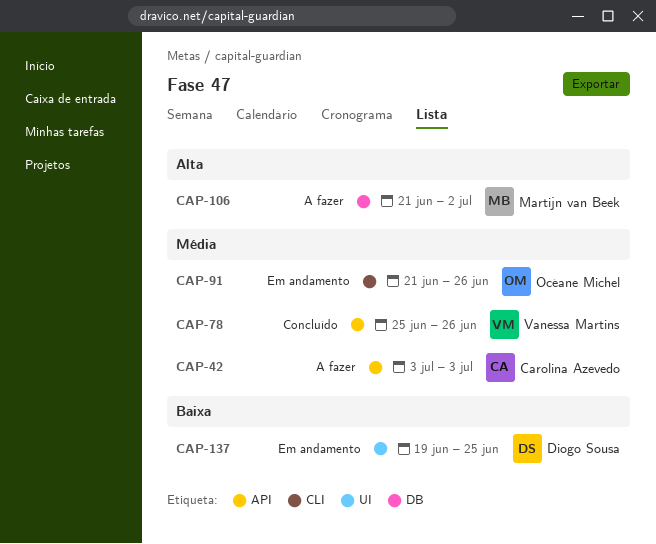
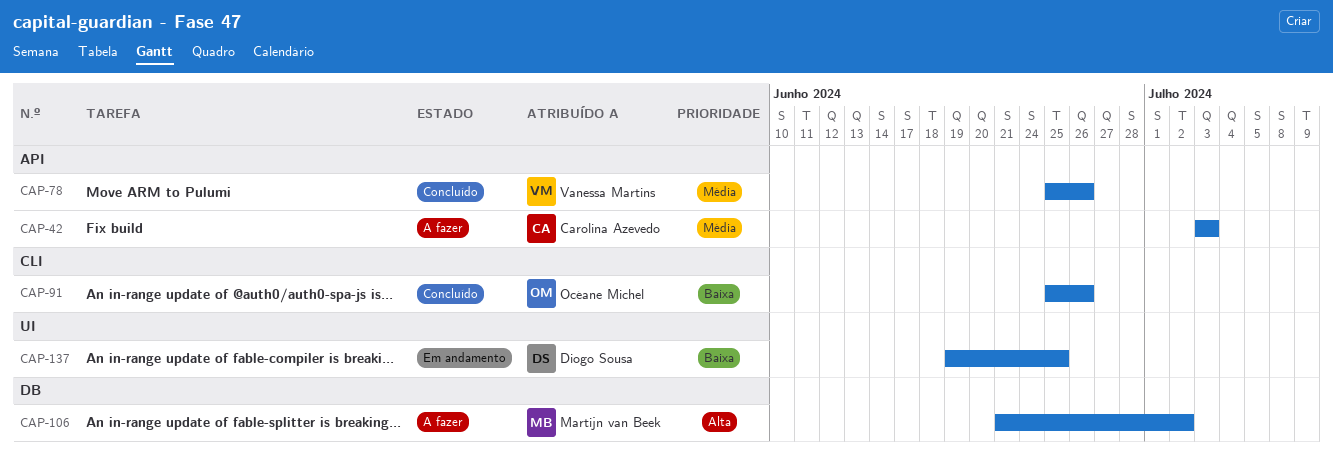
CAP-91, status: Em andamento -> Concluído
CAP-91, priority: Média -> Baixa
CAP-91, start: Jun 21 -> Jun 25

